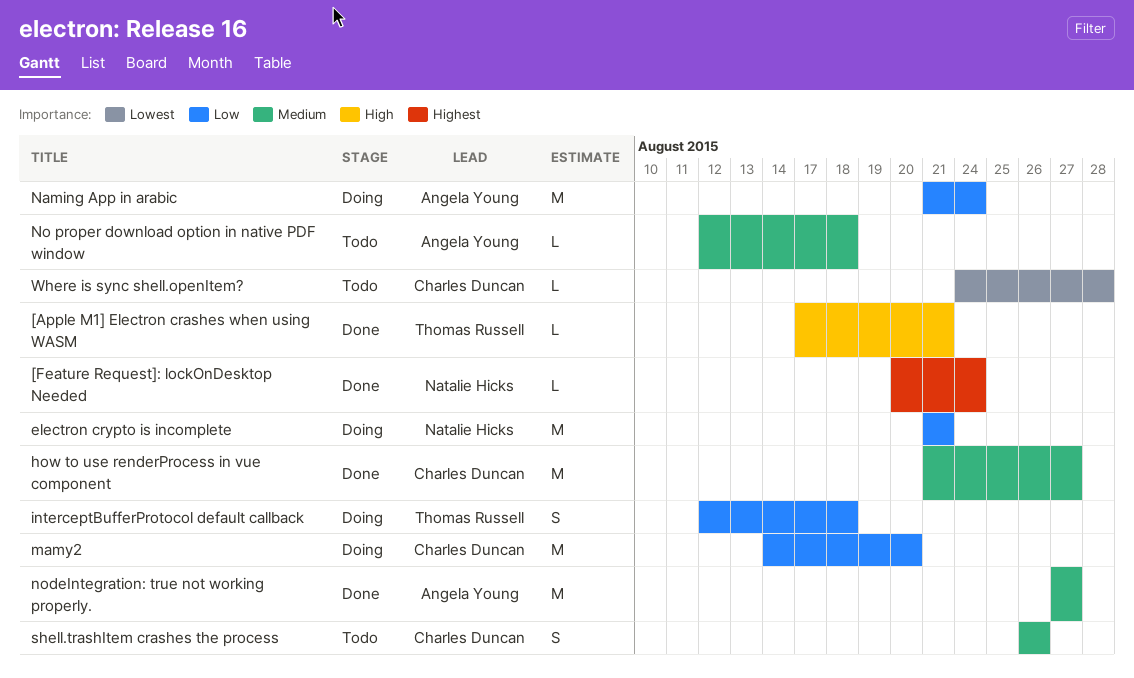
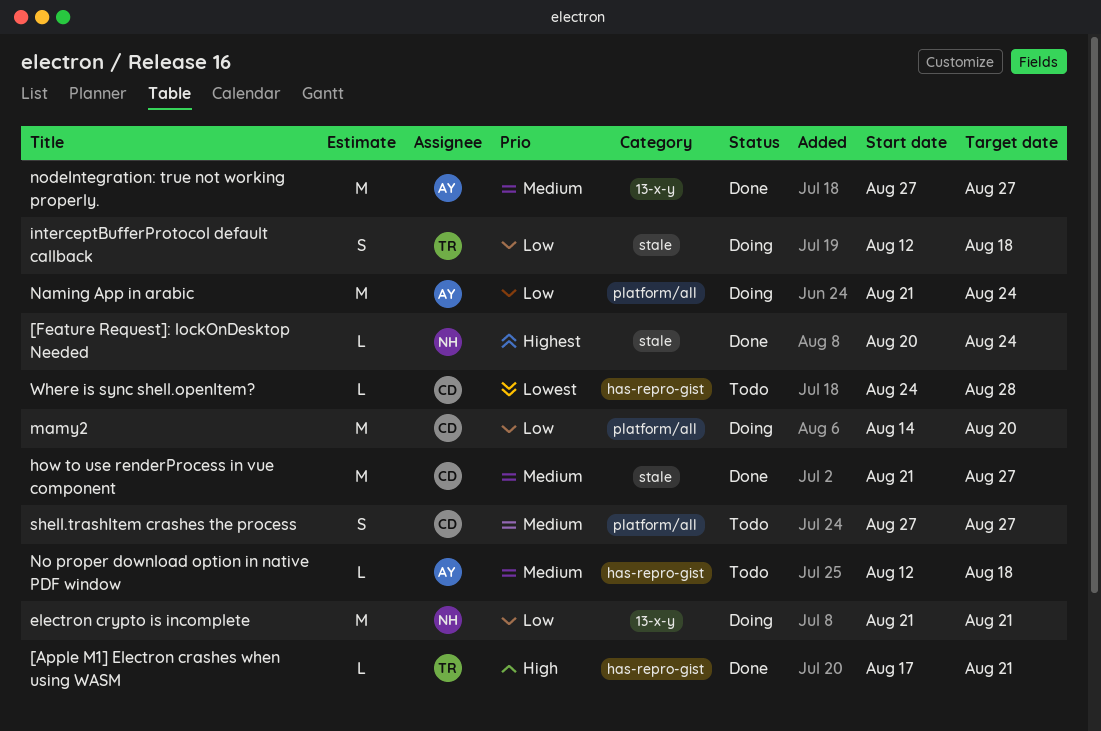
shell.trashItem crashes the process, start: Aug 26 -> Aug 27
shell.trashItem crashes the process, due: Aug 26 -> Aug 27

